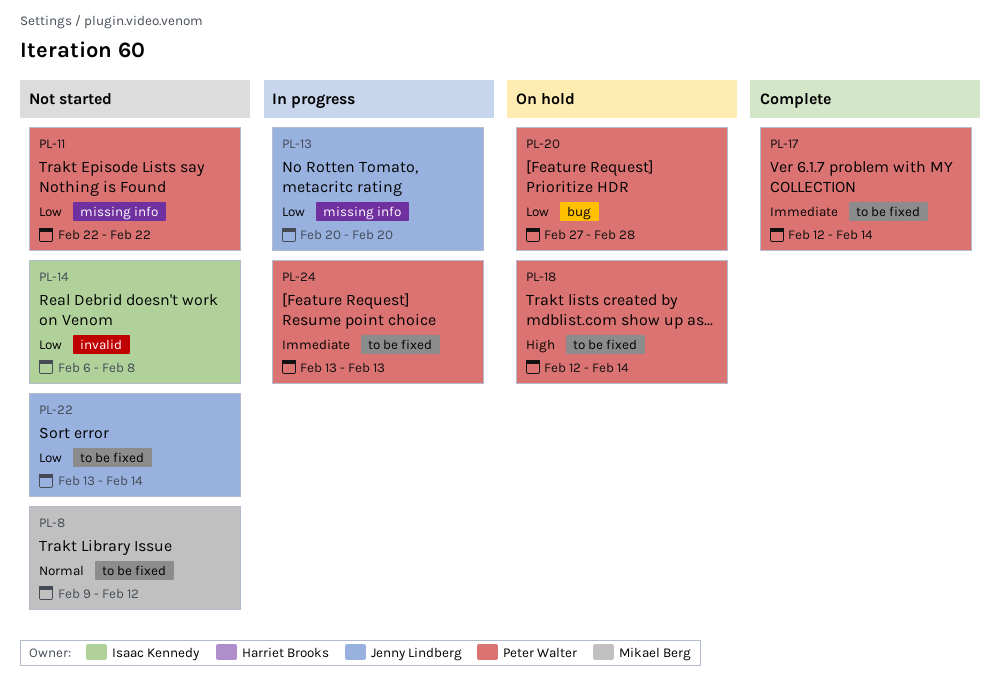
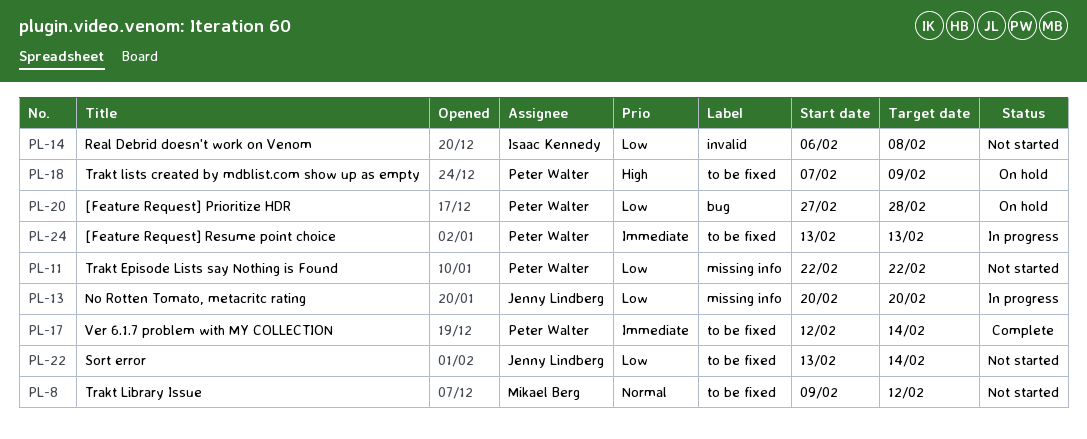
PL-18, start: Feb 12 -> Feb 7
PL-18, due: Feb 14 -> Feb 9

